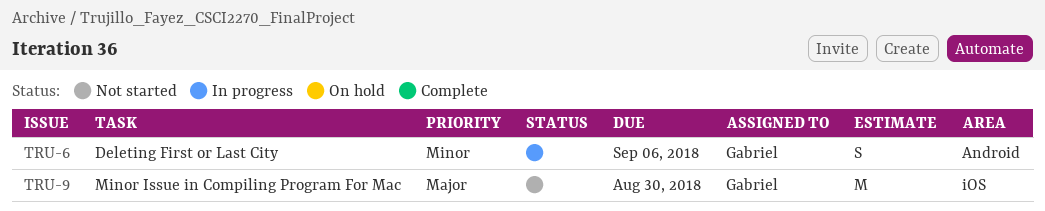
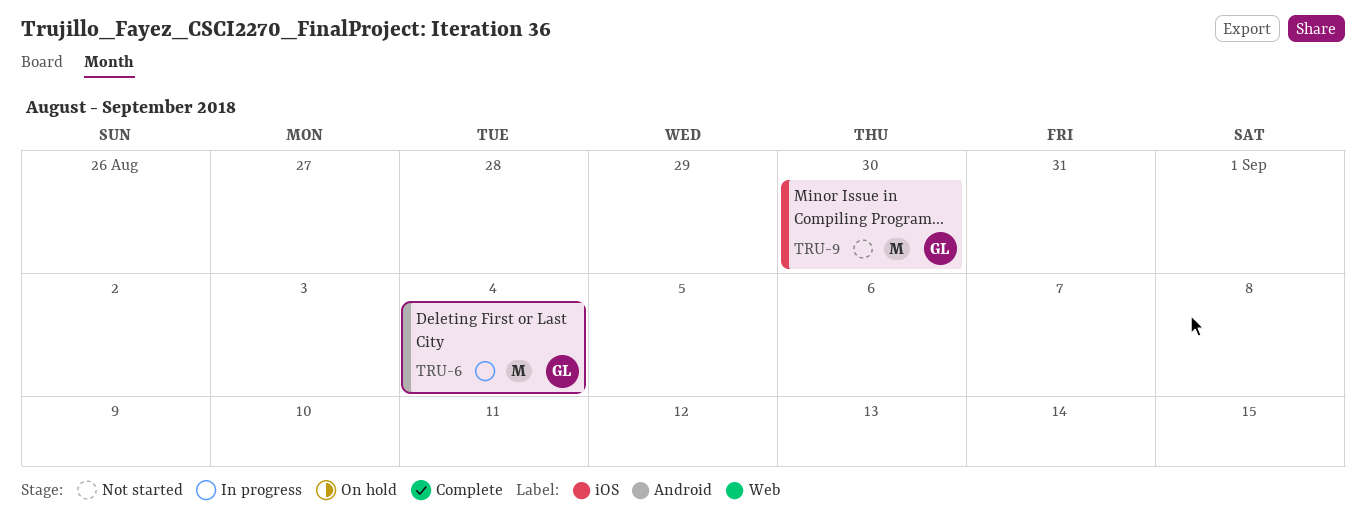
TRU-6, estimate: S -> M
TRU-6, due: Sep 6 -> Sep 4

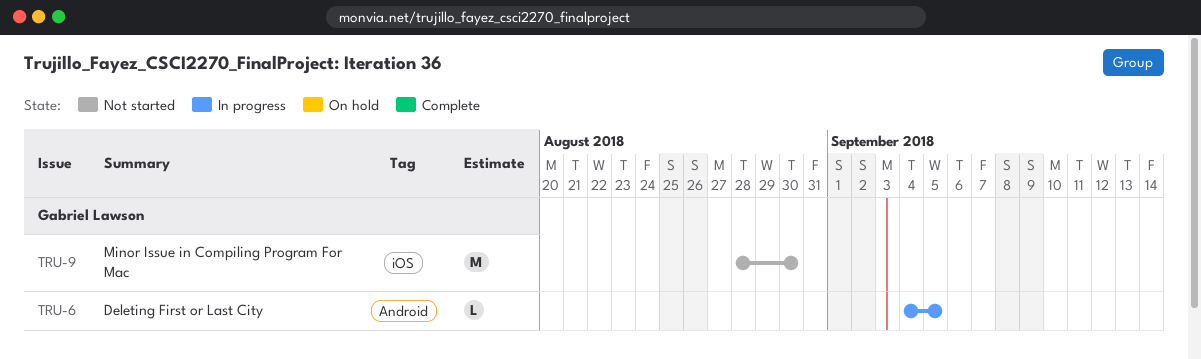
TRU-6, estimate: M -> L
TRU-6, due: Sep 4 -> Sep 5

